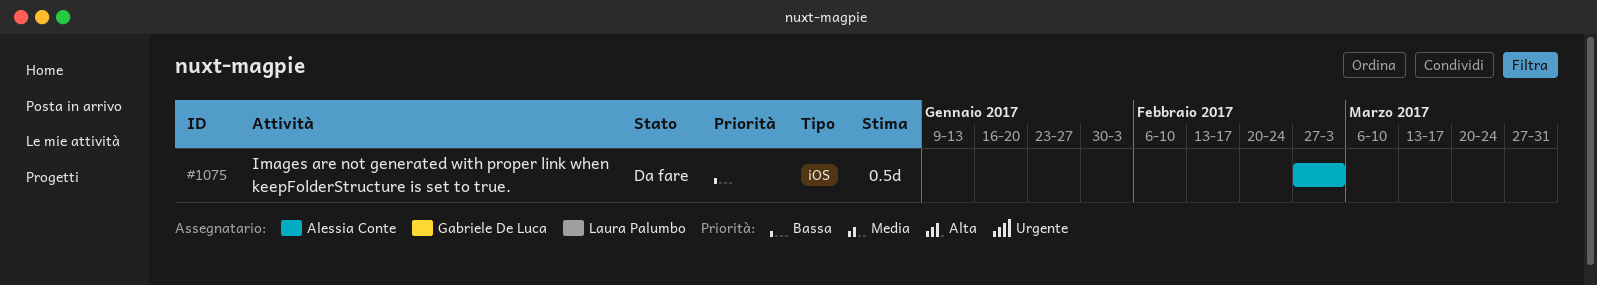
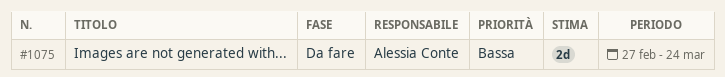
#1075, estimate: 0.5d -> 2d
#1075, due: Mar 3 -> Mar 24

